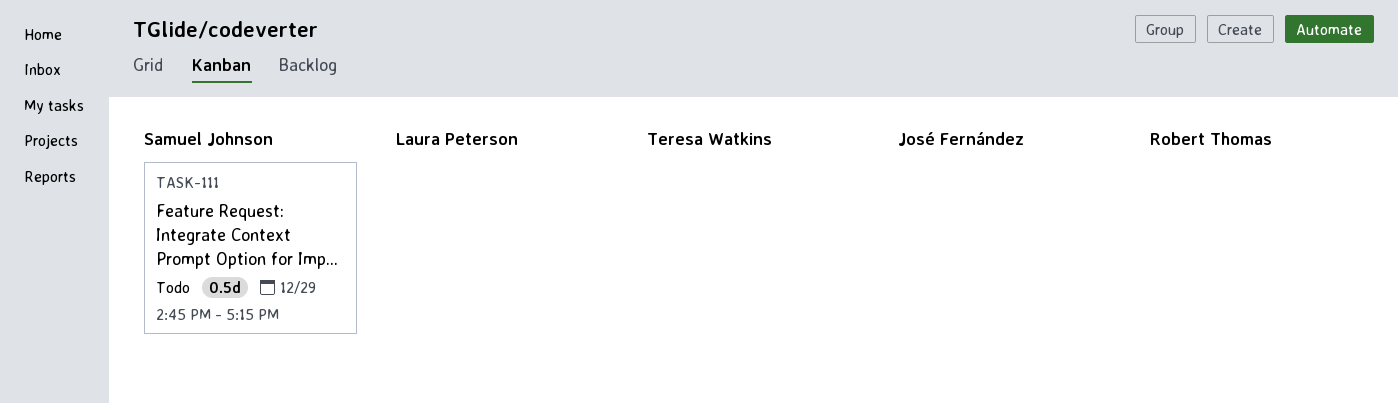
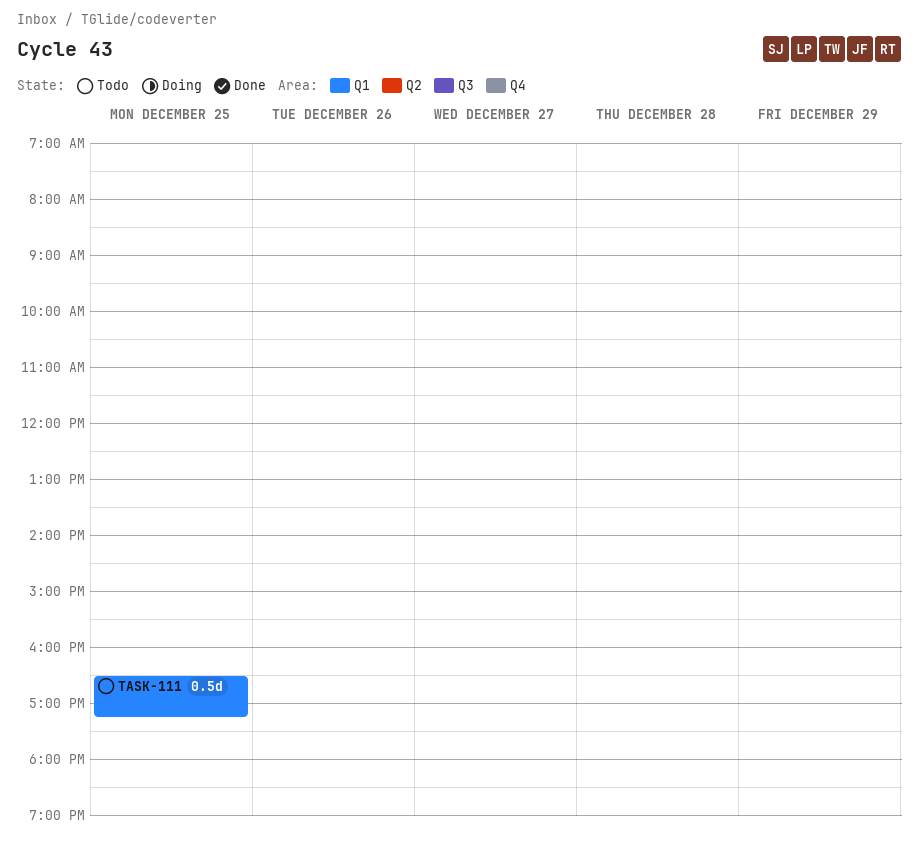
TASK-111, day: Dec 29 -> Dec 25
TASK-111, begins: 14:45 -> 16:30

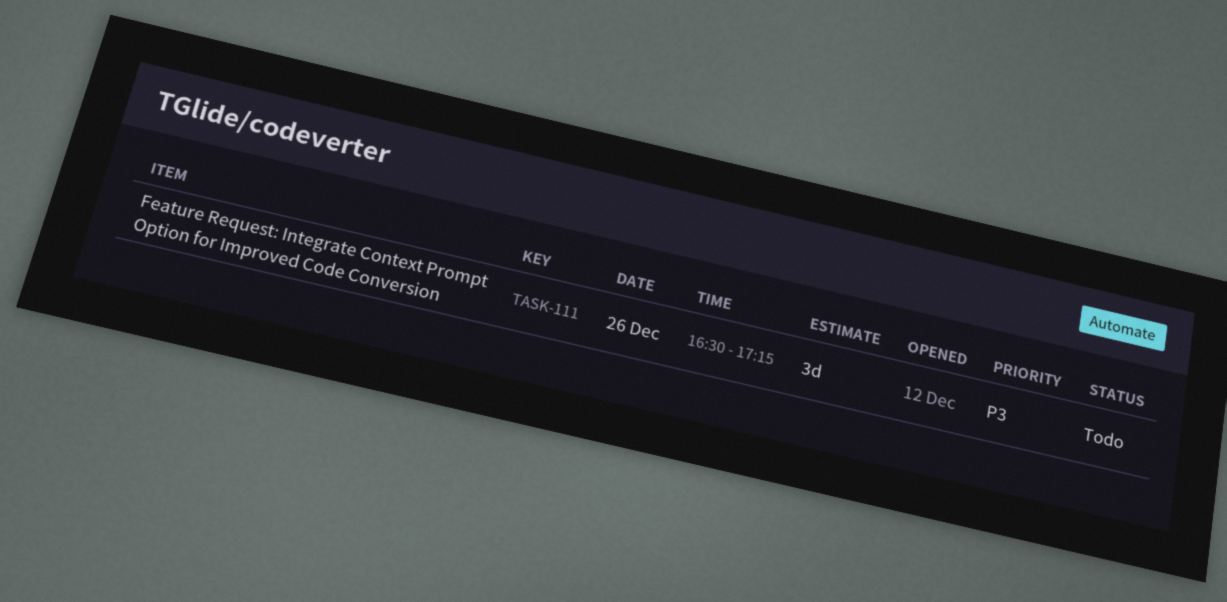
TASK-111, estimate: 0.5d -> 3d
TASK-111, day: Dec 25 -> Dec 26

